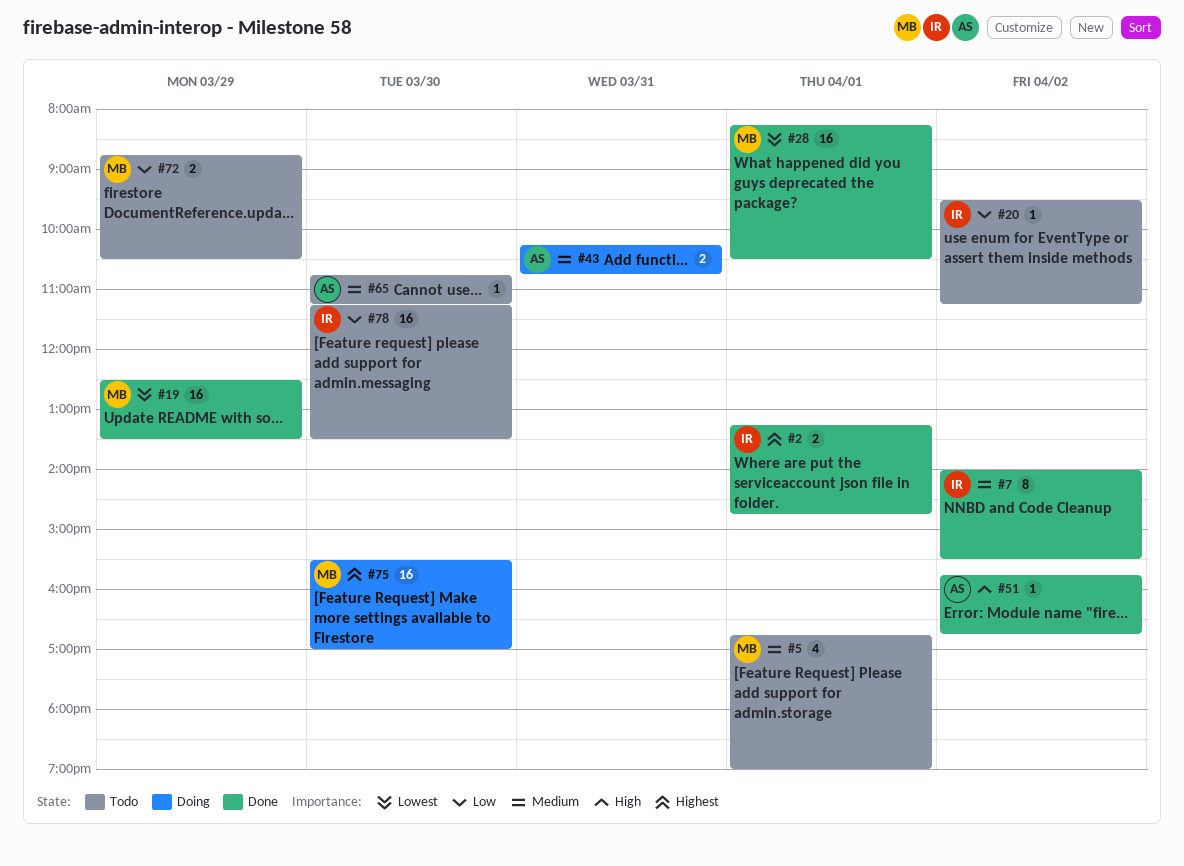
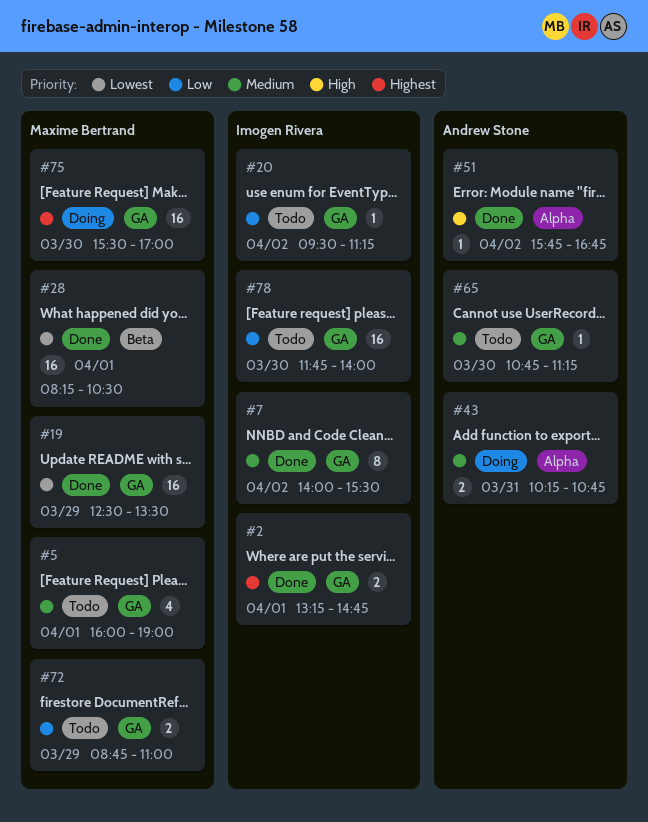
#5, begins: 16:45 -> 16:00
#72, ends: 10:30 -> 11:00
#78, begins: 11:15 -> 11:45
#78, ends: 13:30 -> 14:00

